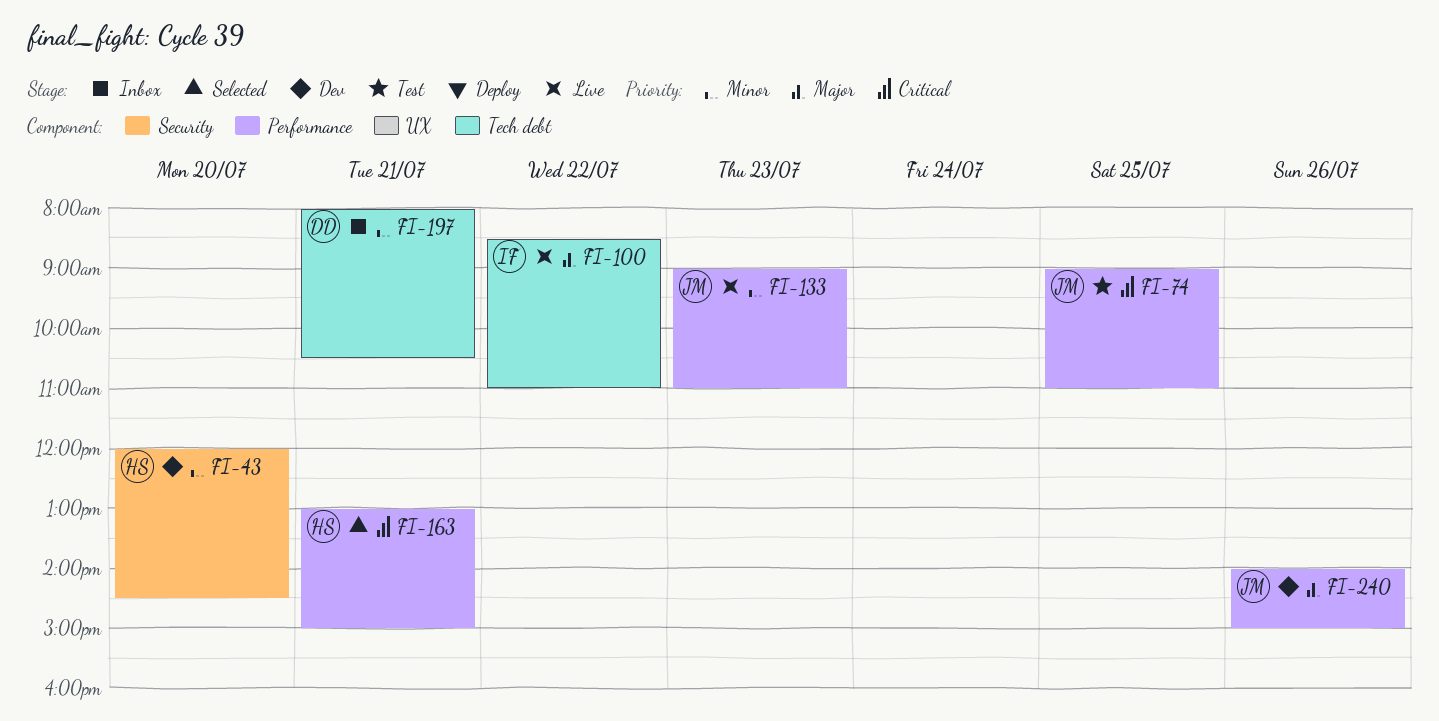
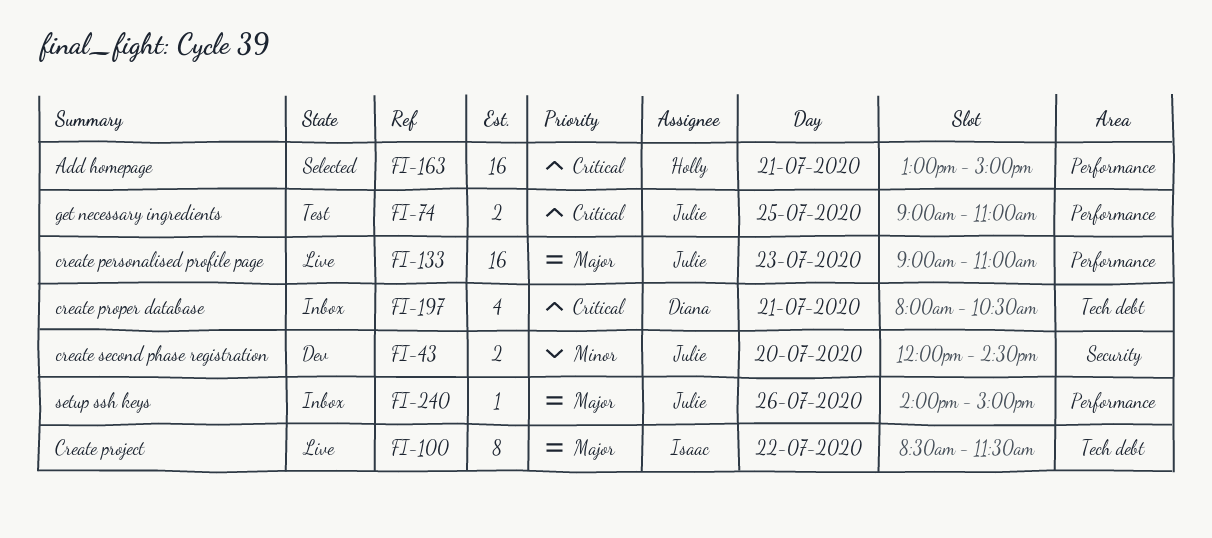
FI-43, owner: Holly -> Julie
FI-100, ends: 11:00 -> 11:30
FI-133, priority: Minor -> Major
FI-197, priority: Minor -> Critical
FI-240, status: Dev -> Inbox

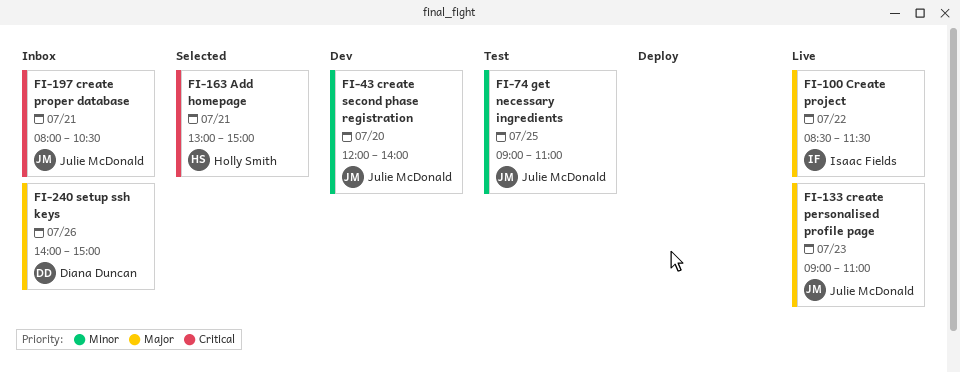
FI-43, ends: 14:30 -> 14:00
FI-74, priority: Critical -> Minor
FI-197, owner: Diana Duncan -> Julie McDonald
FI-240, owner: Julie McDonald -> Diana Duncan

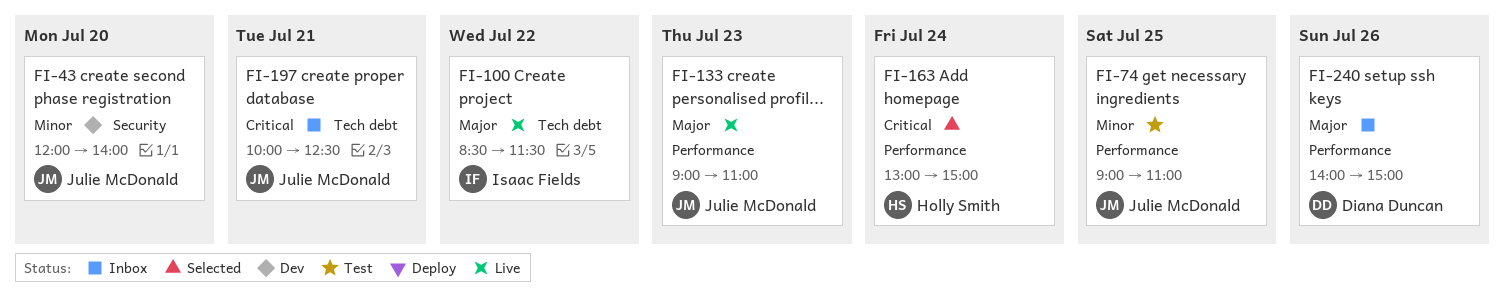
FI-163, day: Jul 21 -> Jul 24
FI-197, begins: 08:00 -> 10:00
FI-197, ends: 10:30 -> 12:30

